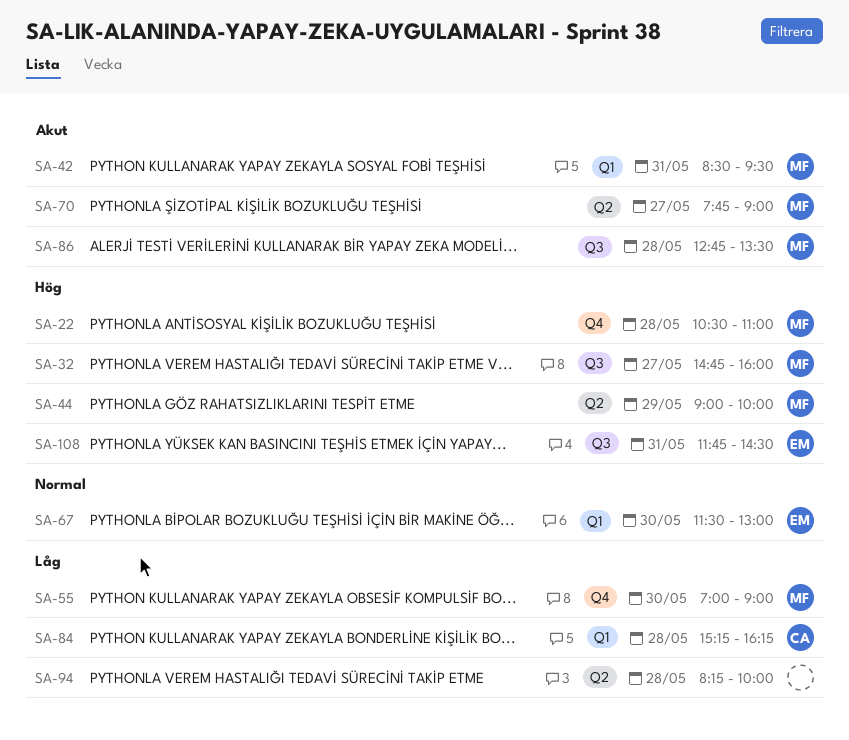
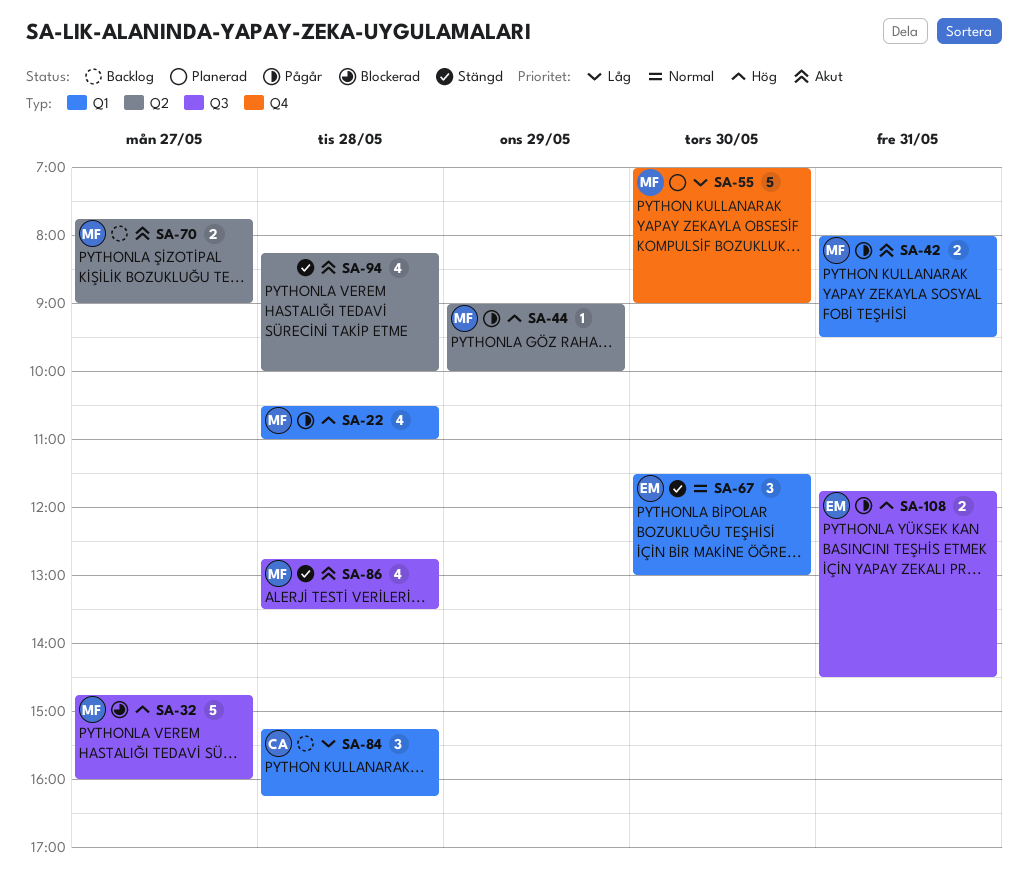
SA-22, label: Q4 -> Q1
SA-42, begins: 08:30 -> 08:00
SA-94, priority: Låg -> Akut

